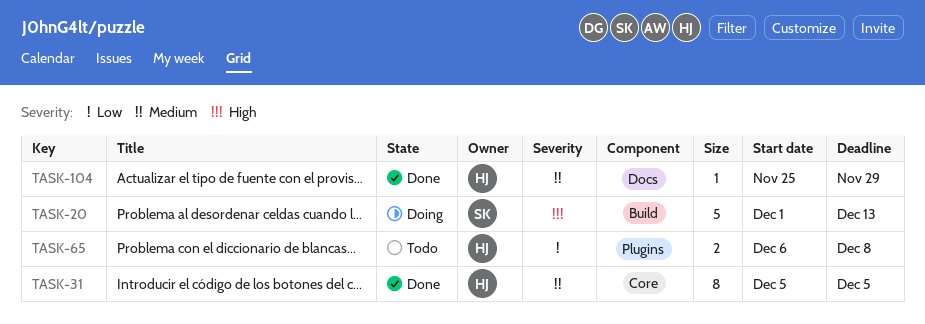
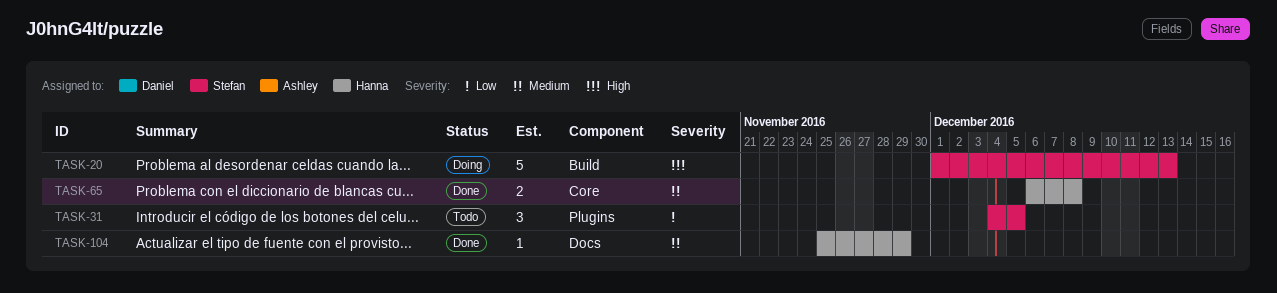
TASK-31, status: Done -> Todo
TASK-31, owner: Hanna -> Stefan
TASK-31, priority: Medium -> Low
TASK-31, label: Core -> Plugins
TASK-31, estimate: 8 -> 3
TASK-31, start: Dec 5 -> Dec 4
TASK-65, status: Todo -> Done
TASK-65, priority: Low -> Medium
TASK-65, label: Plugins -> Core

